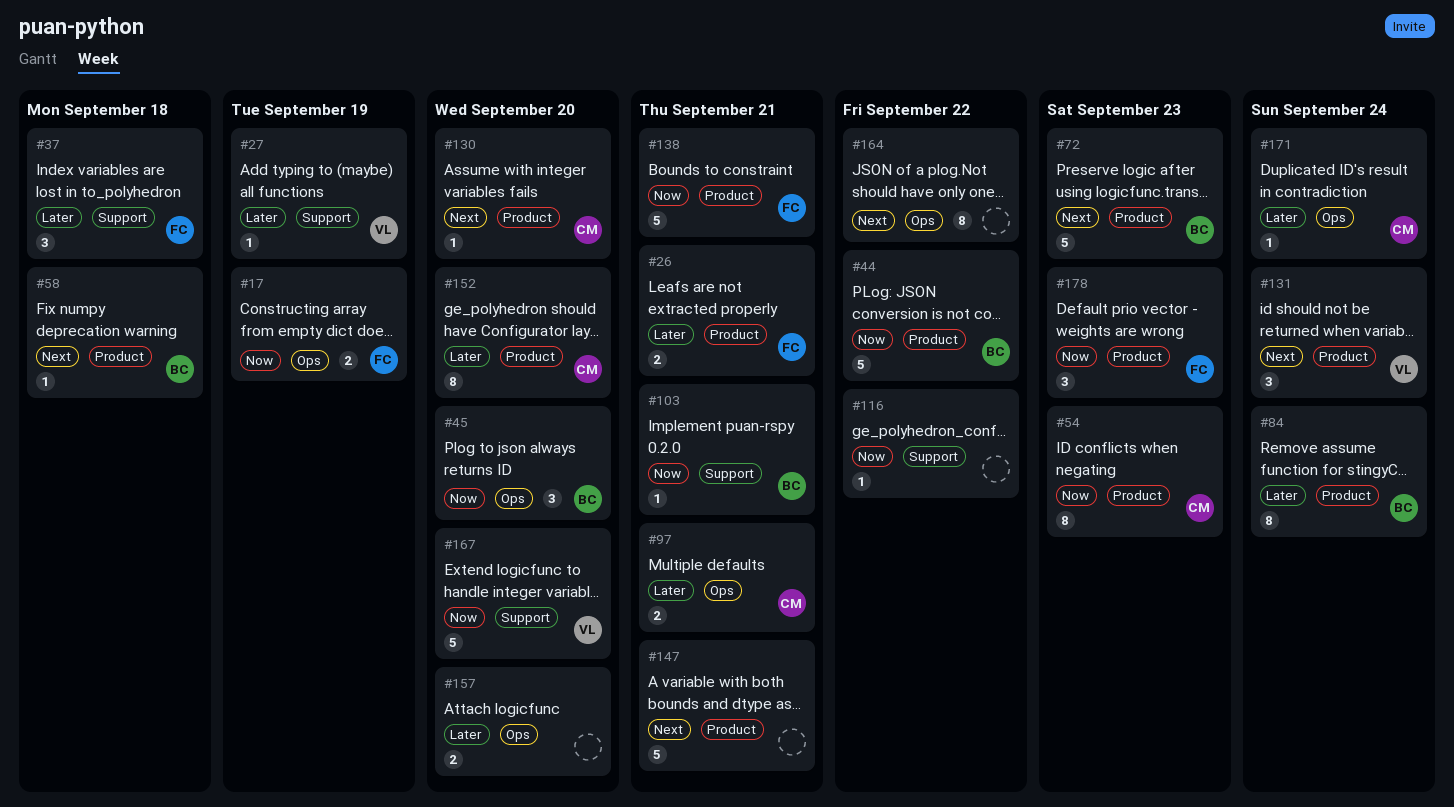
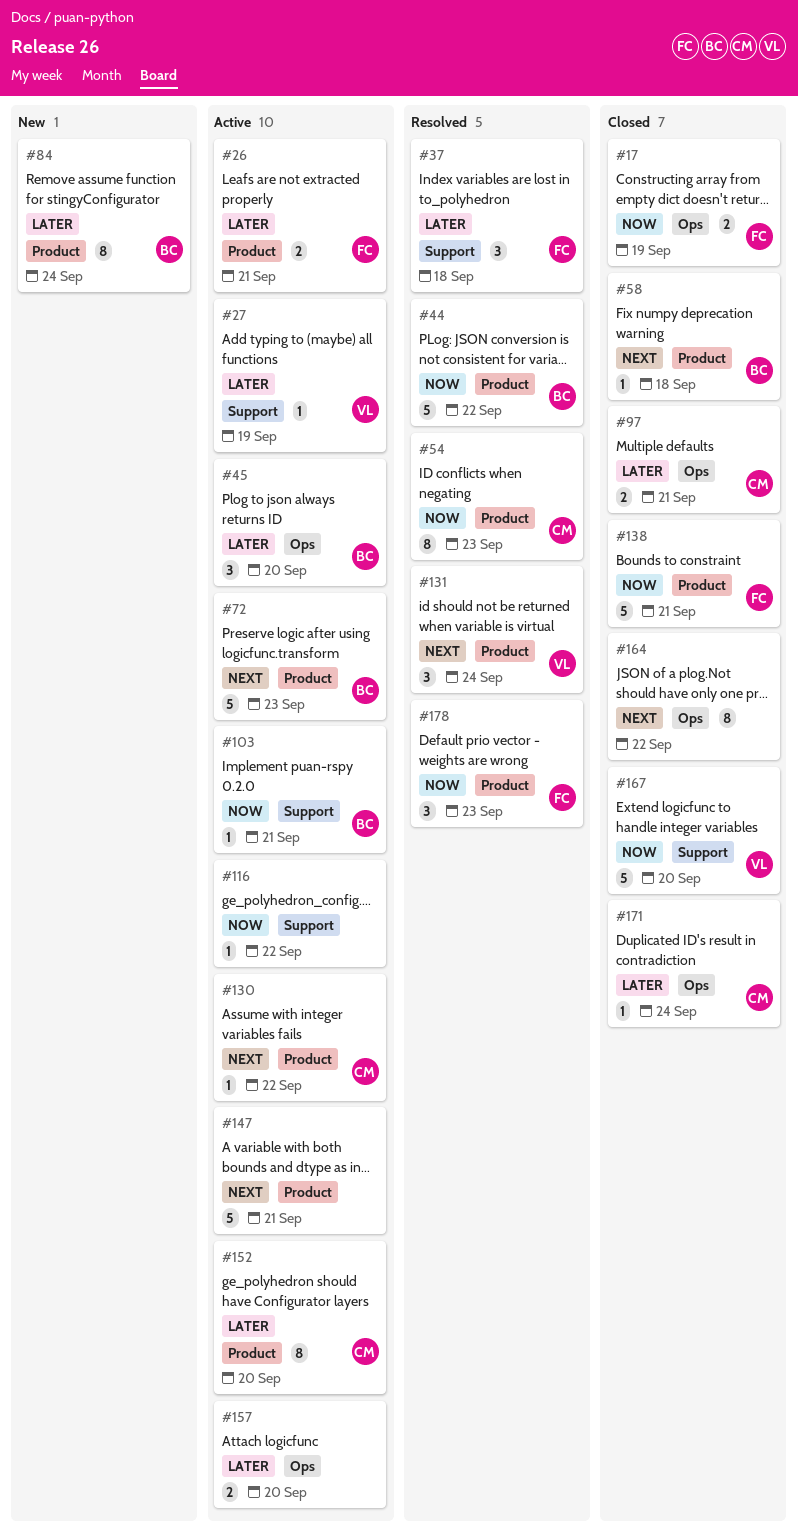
#45, priority: Now -> Later
#130, due: Sep 20 -> Sep 22

